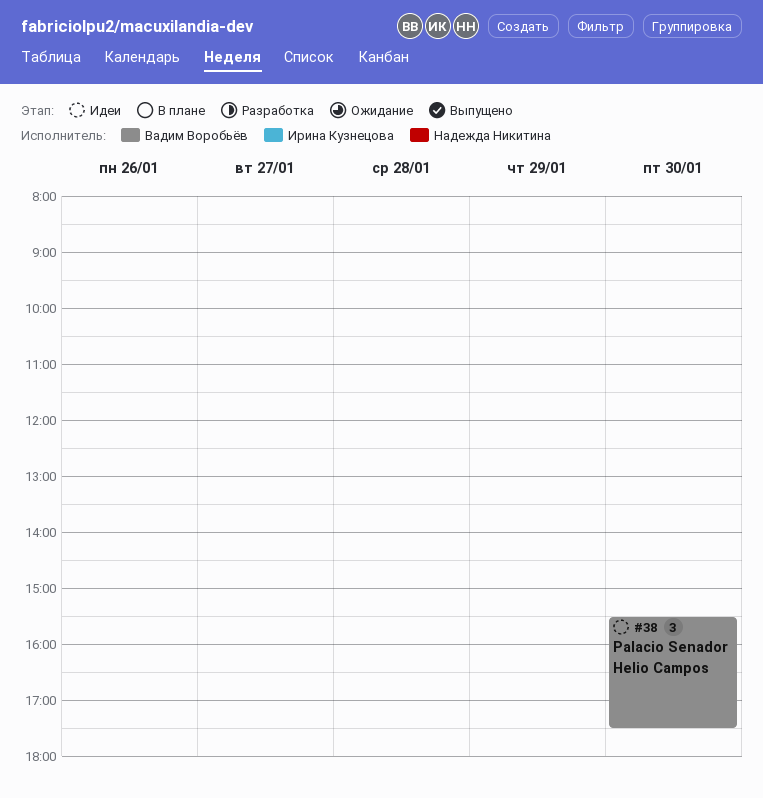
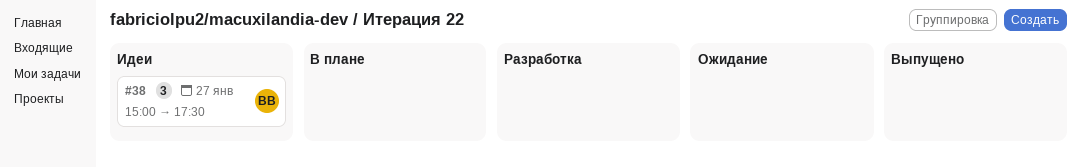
#38, day: Jan 30 -> Jan 27
#38, begins: 15:30 -> 15:00

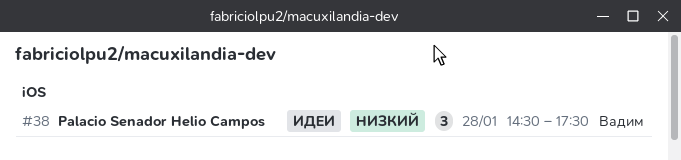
#38, day: Jan 27 -> Jan 28
#38, begins: 15:00 -> 14:30

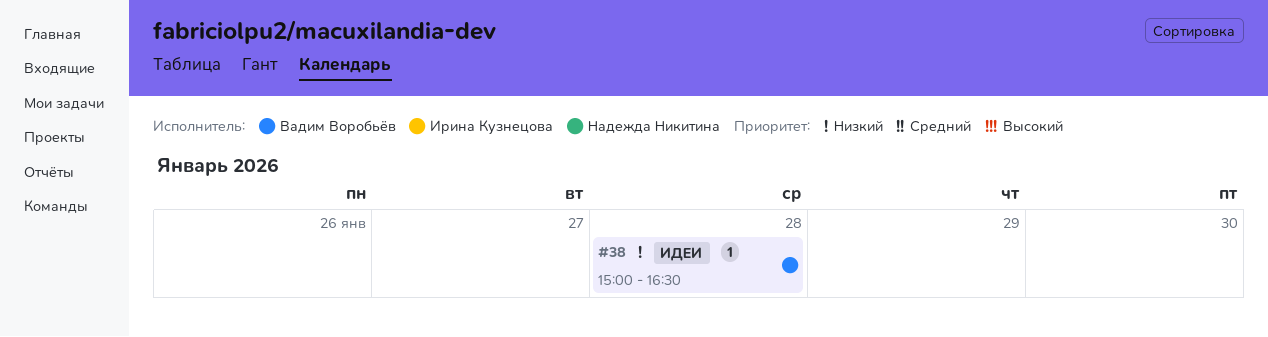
#38, estimate: 3 -> 1
#38, begins: 14:30 -> 15:00
#38, ends: 17:30 -> 16:30

